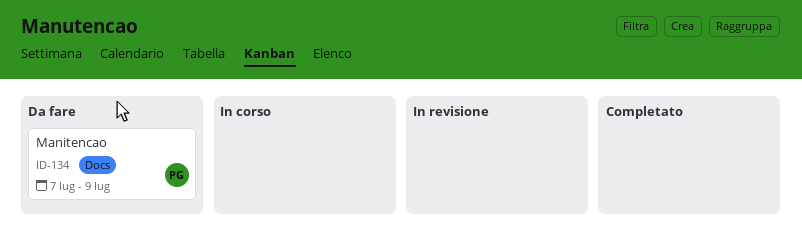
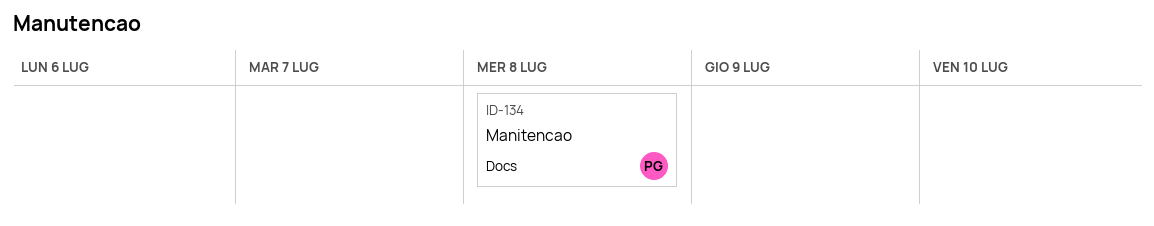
ID-134, due: Jul 9 -> Jul 8

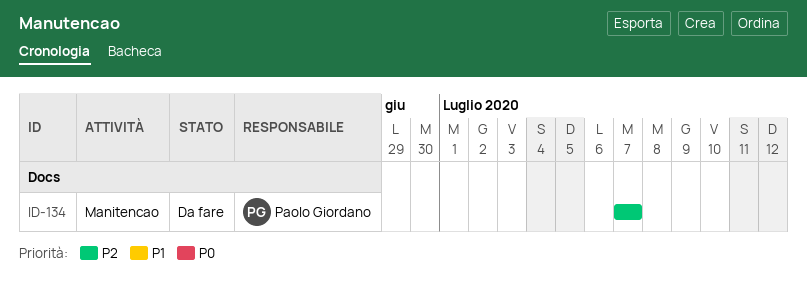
ID-134, due: Jul 8 -> Jul 7

